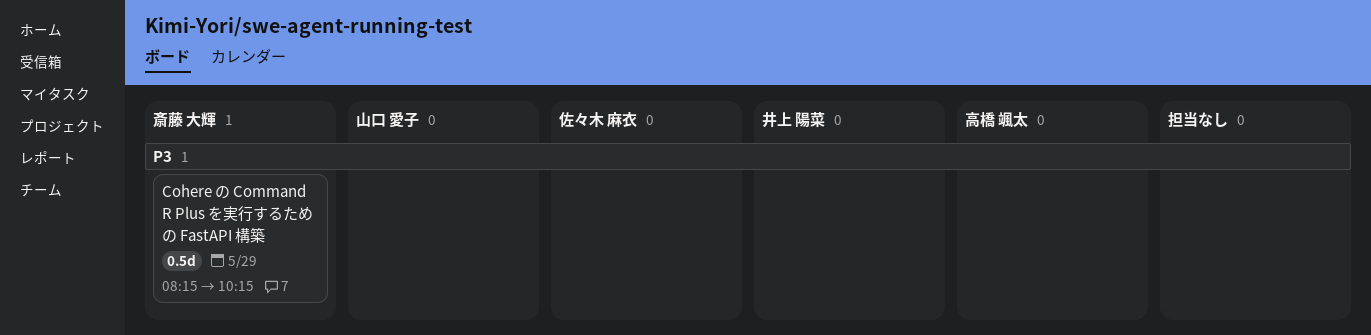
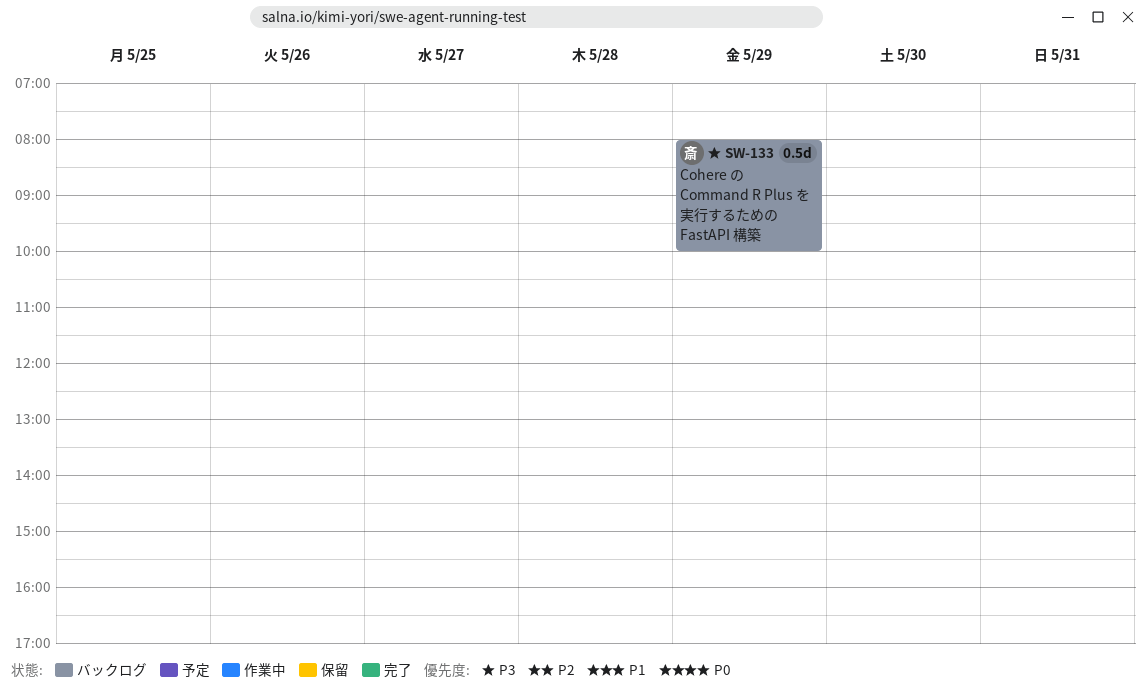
Cohere の Command R Plus を実行するための FastAPI 構築, begins: 08:15 -> 08:00
Cohere の Command R Plus を実行するための FastAPI 構築, ends: 10:15 -> 10:00

